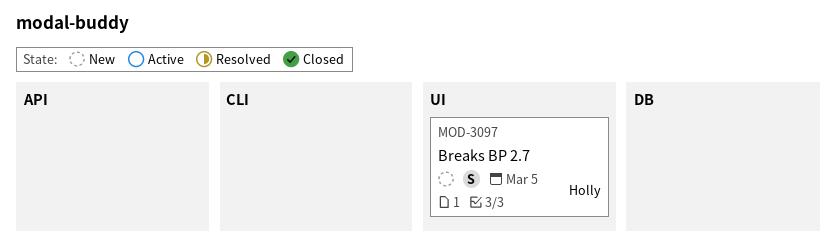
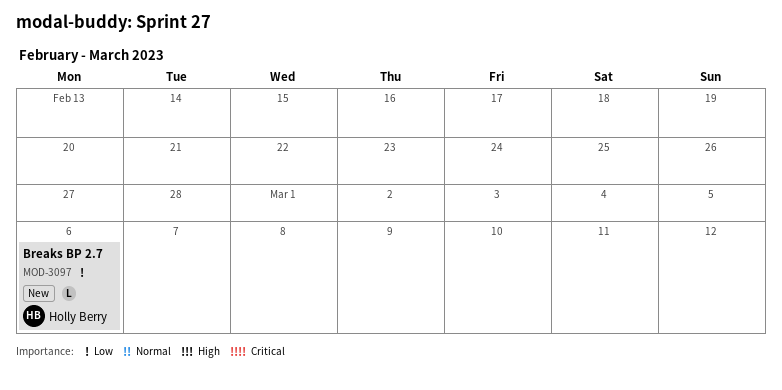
MOD-3097, estimate: S -> L
MOD-3097, due: Mar 5 -> Mar 6

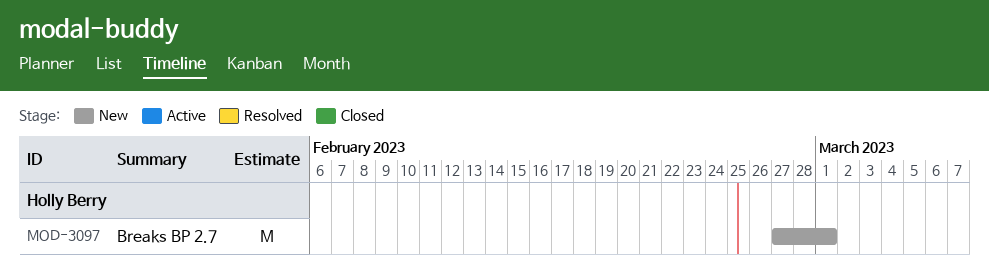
MOD-3097, estimate: L -> M
MOD-3097, due: Mar 6 -> Mar 1

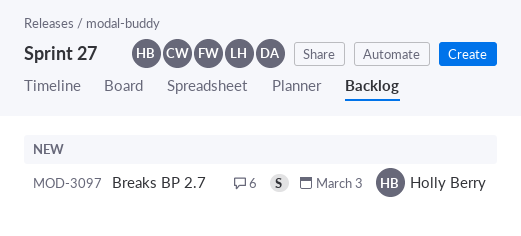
MOD-3097, estimate: M -> S
MOD-3097, due: Mar 1 -> Mar 3

